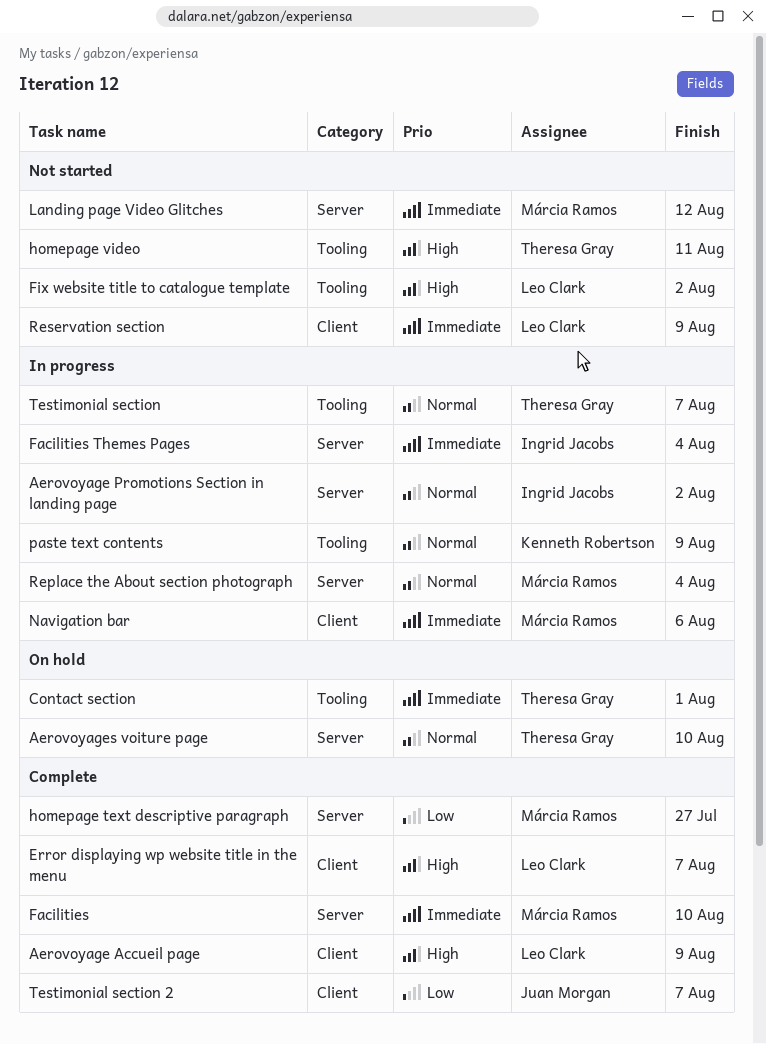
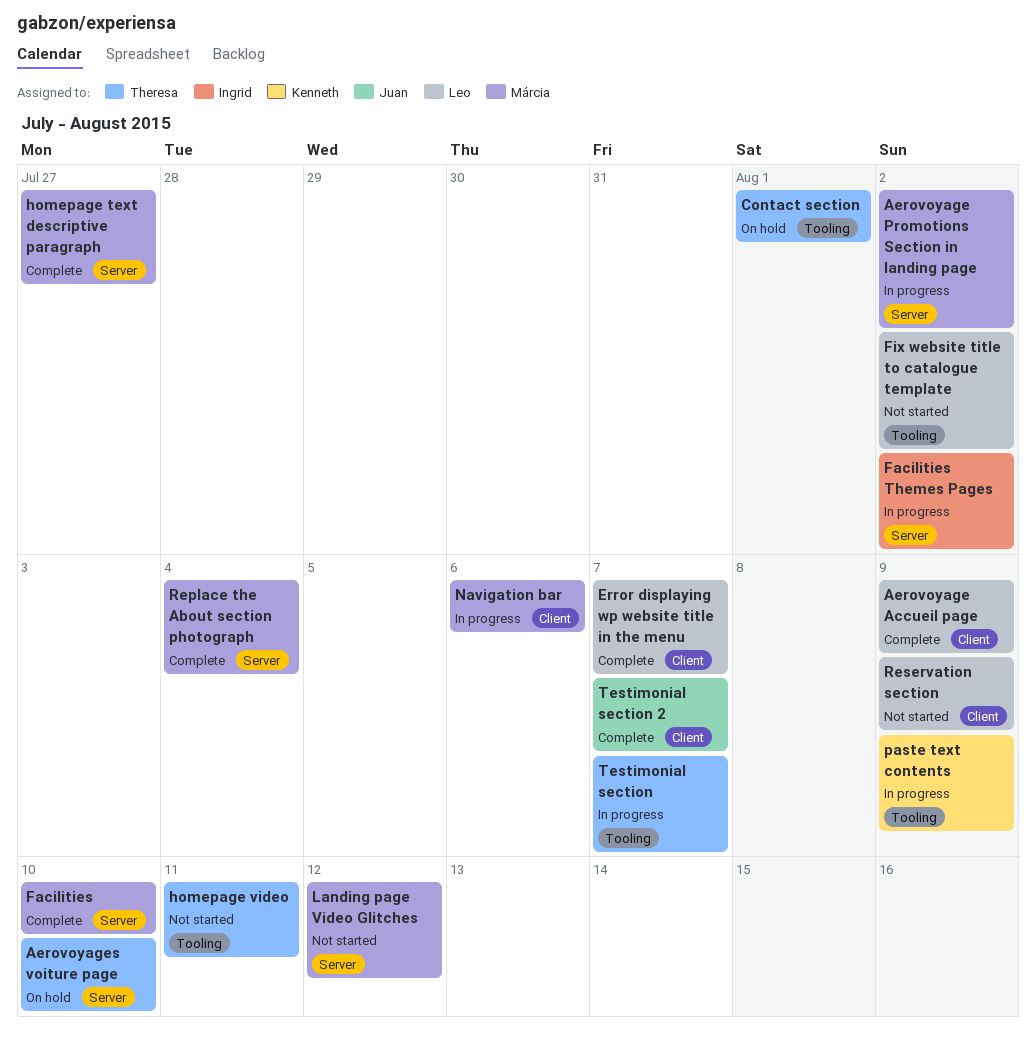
Aerovoyage Promotions Section in landing page, owner: Ingrid Jacobs -> Márcia Ramos
Facilities Themes Pages, due: Aug 4 -> Aug 2
Replace the About section photograph, status: In progress -> Complete

